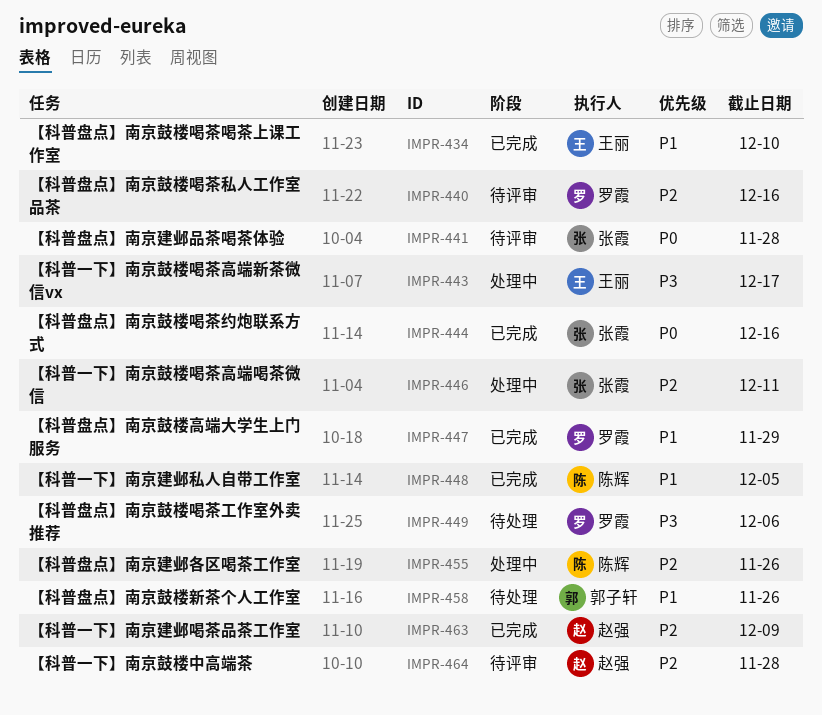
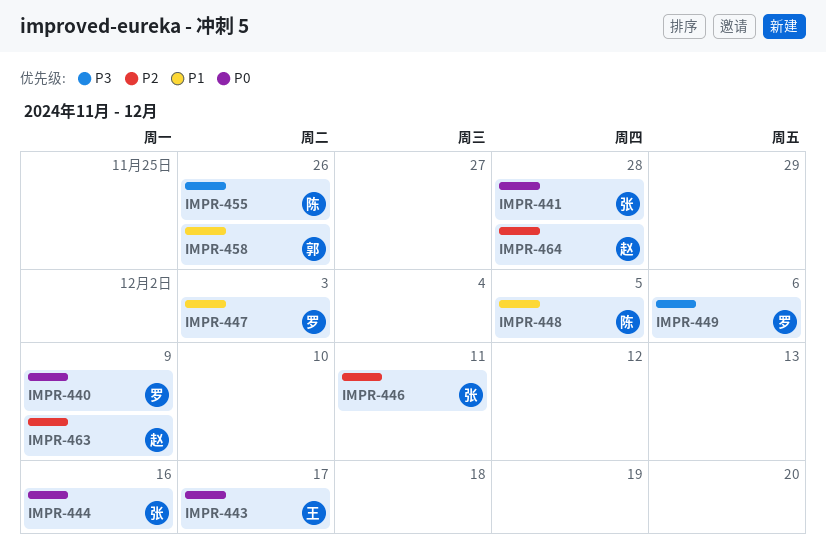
IMPR-434: present -> none
IMPR-440, priority: P2 -> P0
IMPR-440, due: Dec 16 -> Dec 9
IMPR-443, priority: P3 -> P0
IMPR-447, due: Nov 29 -> Dec 3
IMPR-455, priority: P2 -> P3

